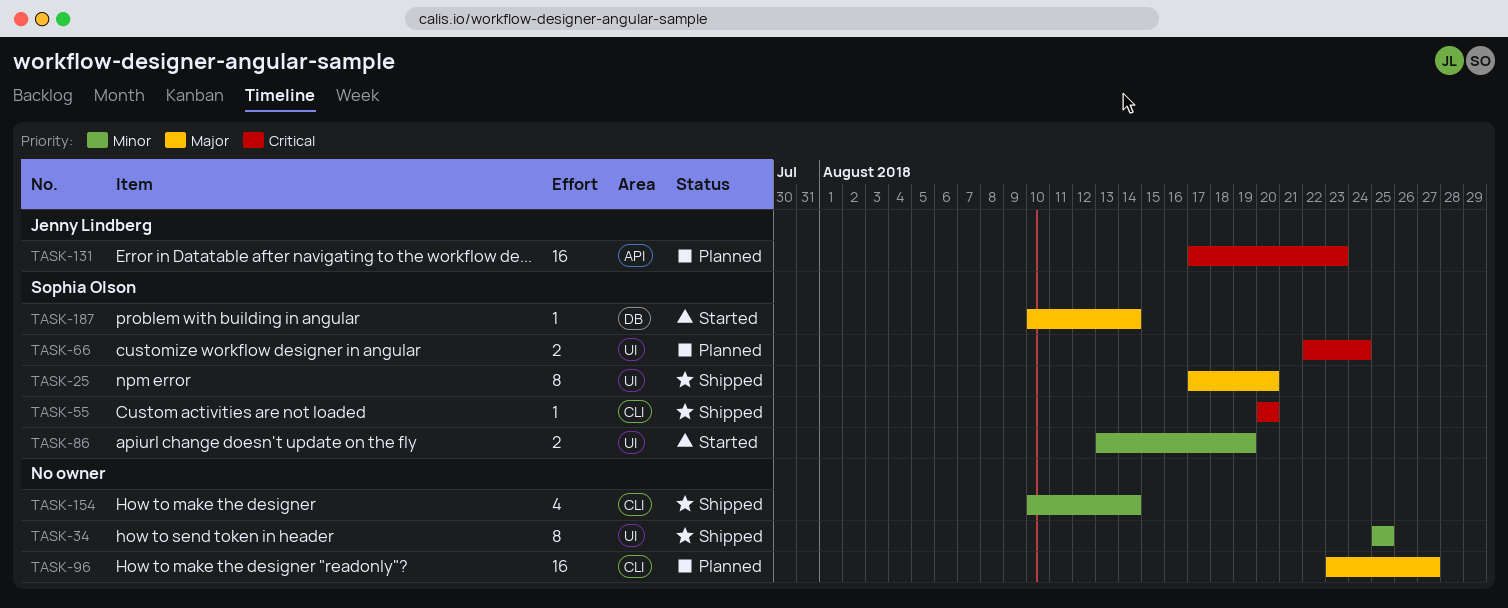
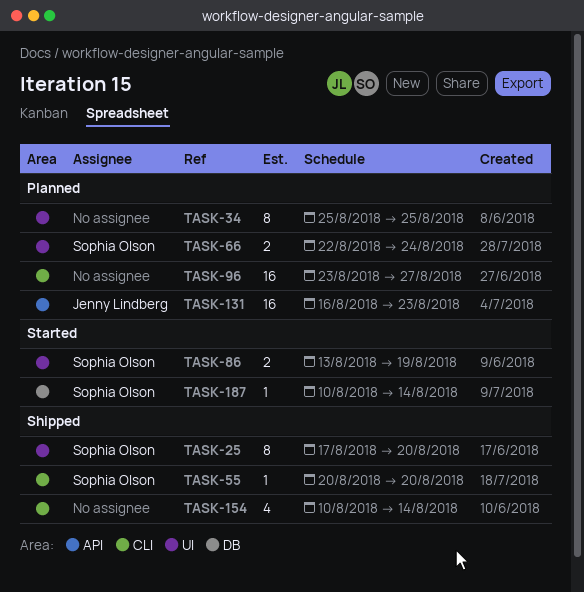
TASK-34, status: Shipped -> Planned
TASK-131, start: Aug 17 -> Aug 16

